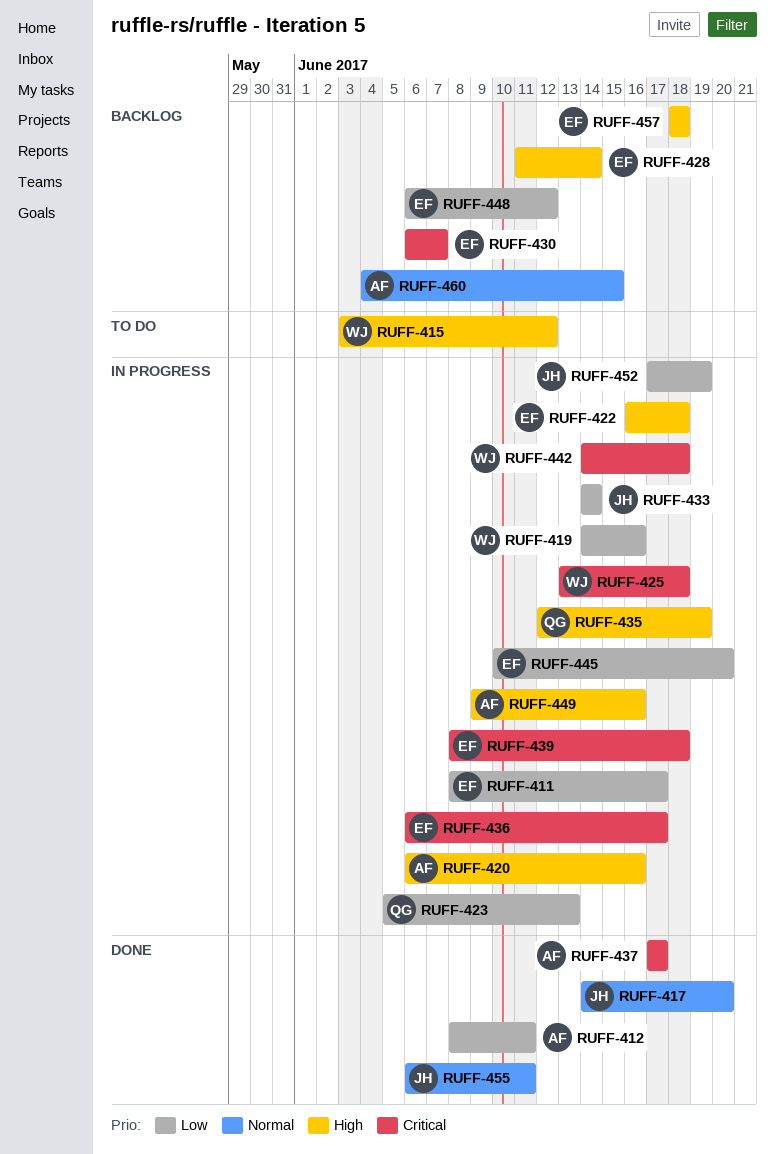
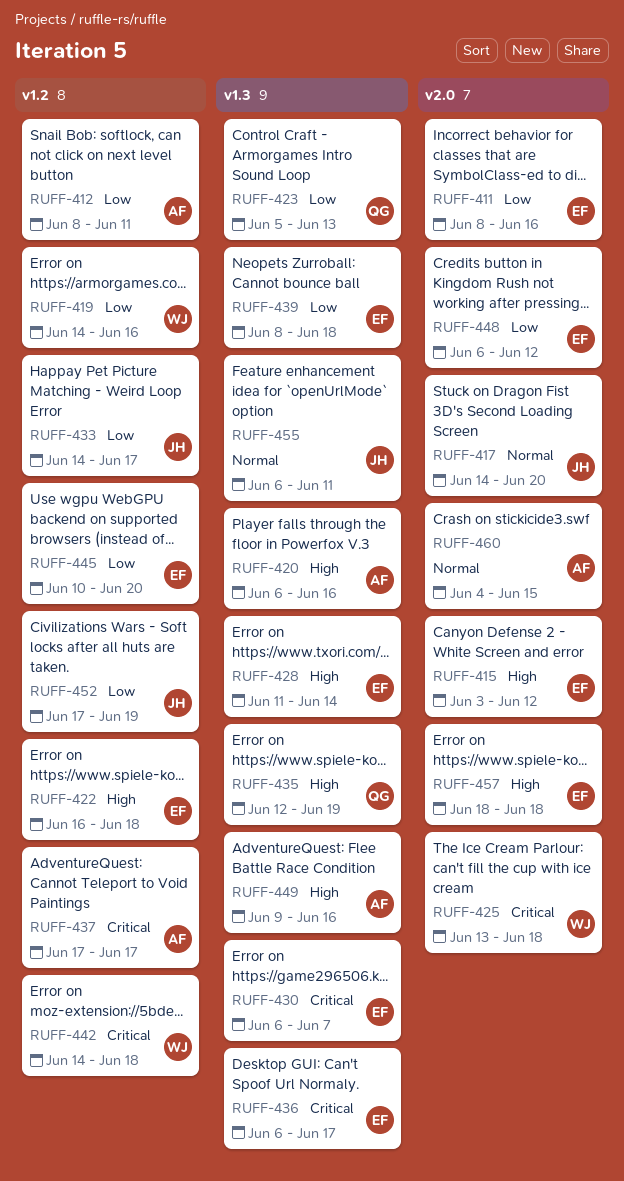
RUFF-411, due: Jun 17 -> Jun 16
RUFF-415, owner: WJ -> EF
RUFF-433, due: Jun 14 -> Jun 17
RUFF-439, priority: Critical -> Low

